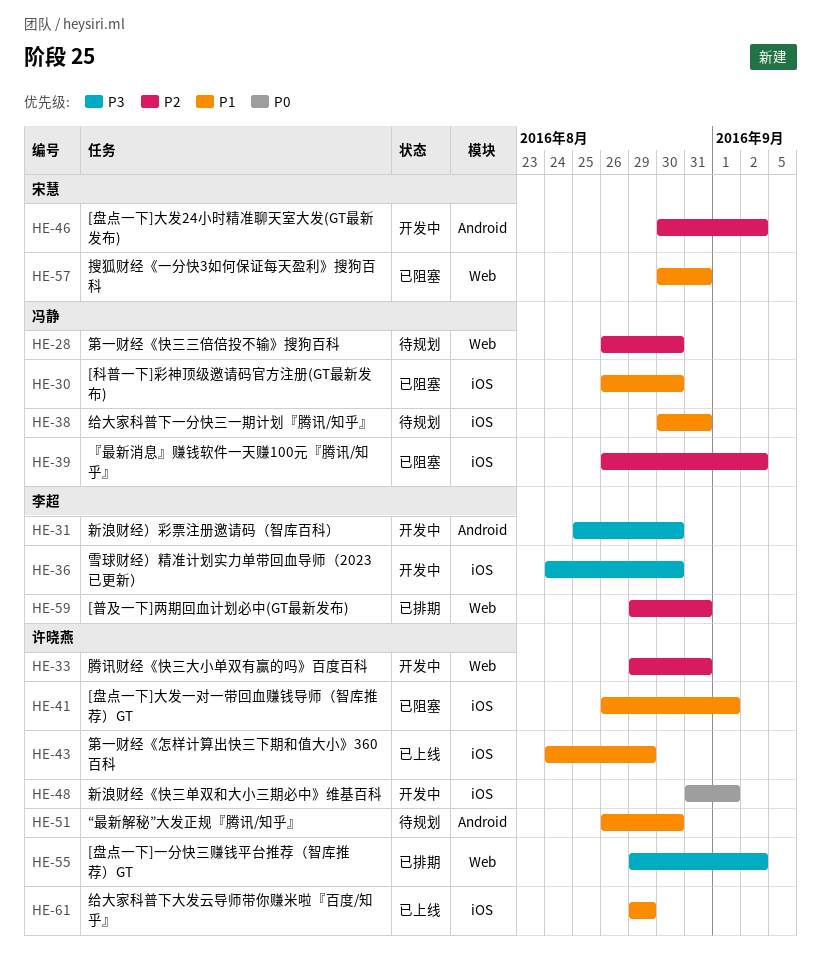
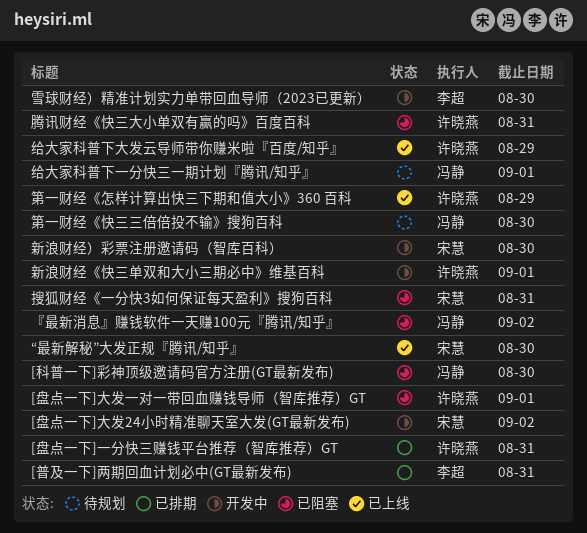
[盘点一下]一分快三赚钱平台推荐（智库推荐）GT, due: Sep 2 -> Aug 31
“最新解秘”大发正规『腾讯/知乎』, status: 待规划 -> 已上线
“最新解秘”大发正规『腾讯/知乎』, owner: 许晓燕 -> 宋慧
新浪财经）彩票注册邀请码（智库百科）, owner: 李超 -> 宋慧
给大家科普下一分快三一期计划『腾讯/知乎』, due: Aug 31 -> Sep 1
腾讯财经《快三大小单双有赢的吗》百度百科, status: 开发中 -> 已阻塞

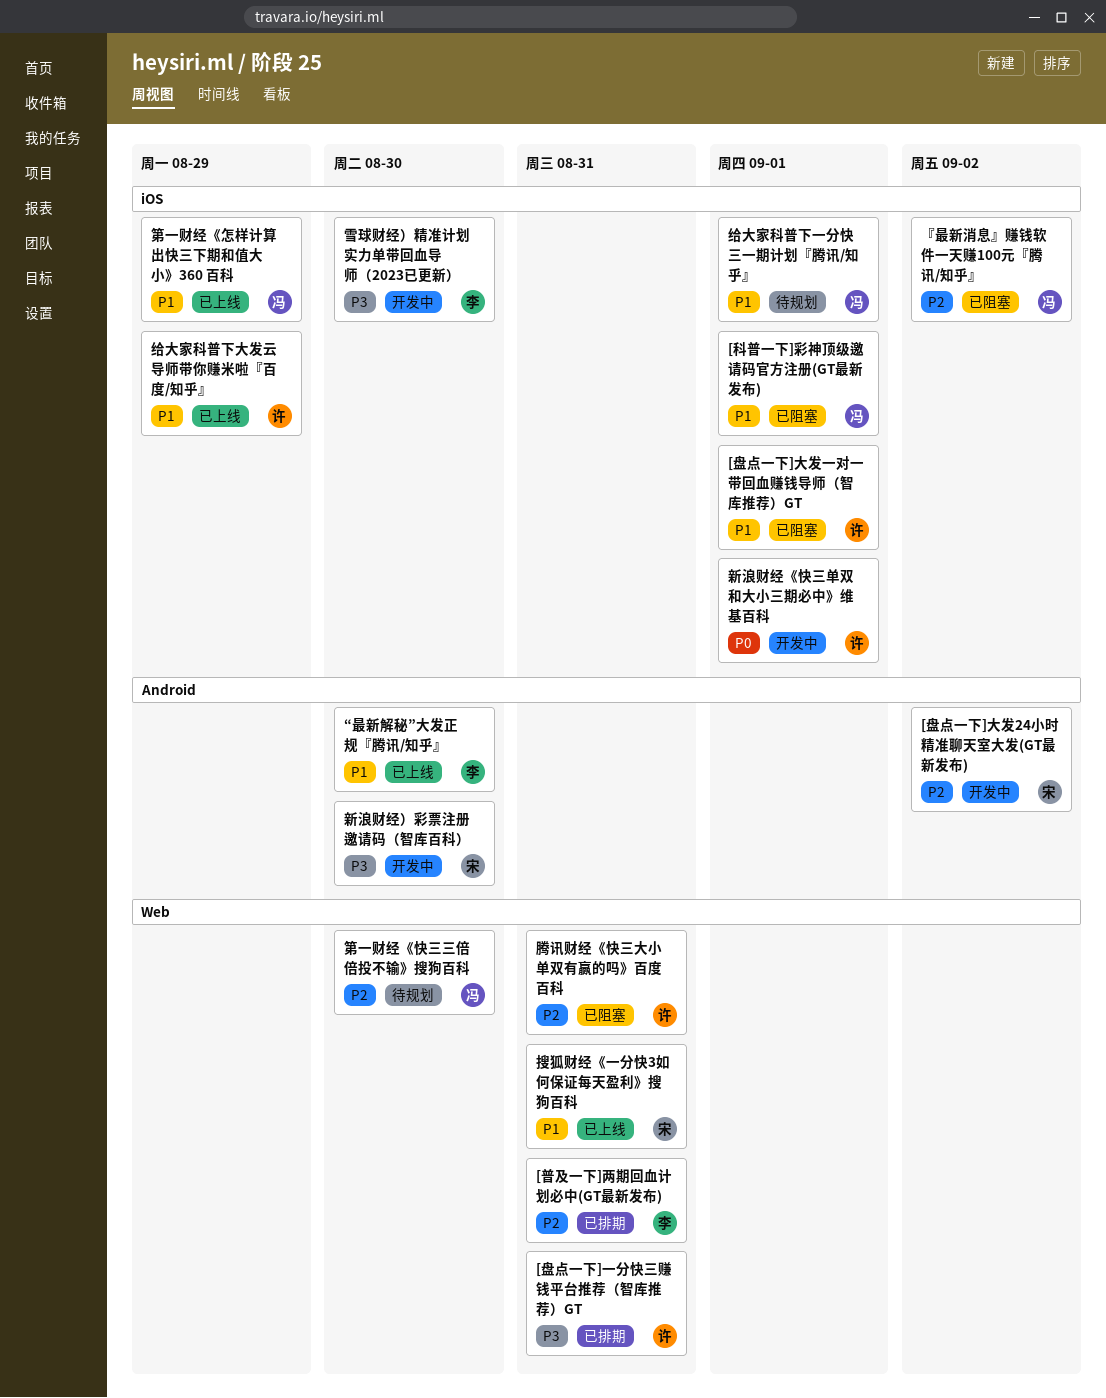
[科普一下]彩神顶级邀请码官方注册(GT最新发布), due: Aug 30 -> Sep 1
“最新解秘”大发正规『腾讯/知乎』, owner: 宋慧 -> 李超
搜狐财经《一分快3如何保证每天盈利》搜狗百科, status: 已阻塞 -> 已上线
第一财经《怎样计算出快三下期和值大小》360 百科, owner: 许晓燕 -> 冯静

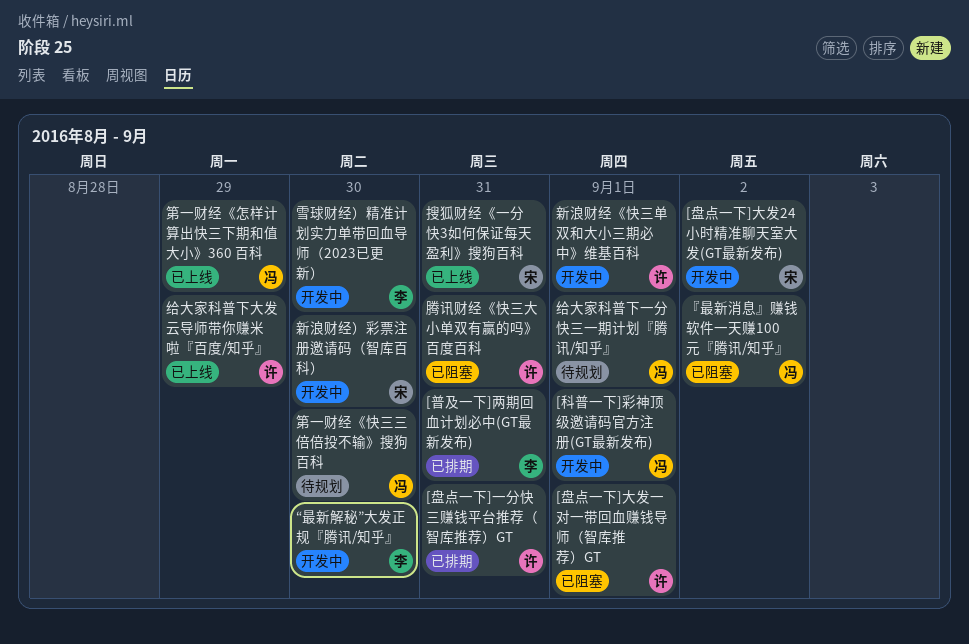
[科普一下]彩神顶级邀请码官方注册(GT最新发布), status: 已阻塞 -> 开发中
“最新解秘”大发正规『腾讯/知乎』, status: 已上线 -> 开发中

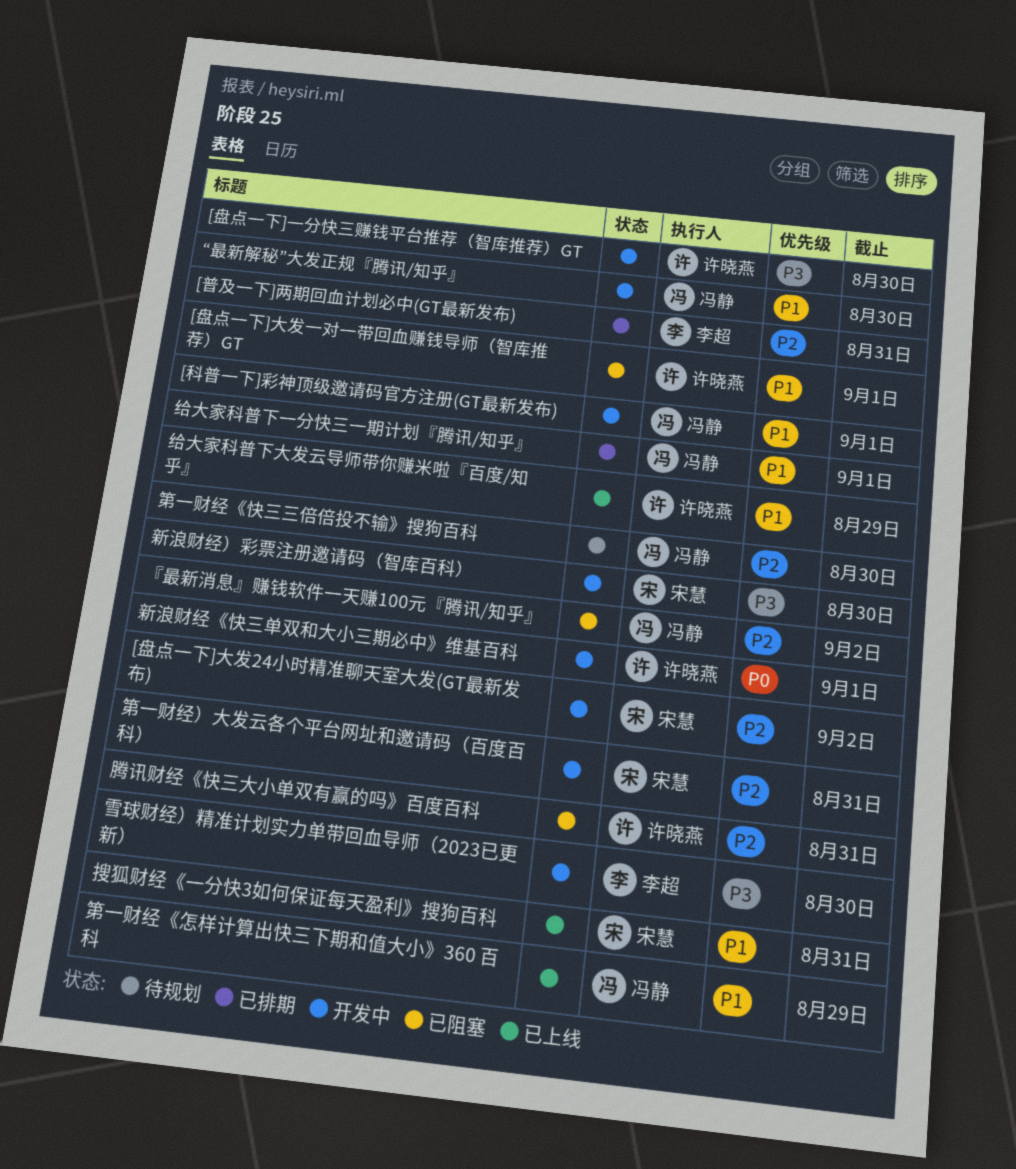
[盘点一下]一分快三赚钱平台推荐（智库推荐）GT, status: 已排期 -> 开发中
[盘点一下]一分快三赚钱平台推荐（智库推荐）GT, due: Aug 31 -> Aug 30
“最新解秘”大发正规『腾讯/知乎』, owner: 李超 -> 冯静
第一财经）大发云各个平台网址和邀请码（百度百科）: none -> present
给大家科普下一分快三一期计划『腾讯/知乎』, status: 待规划 -> 已排期

